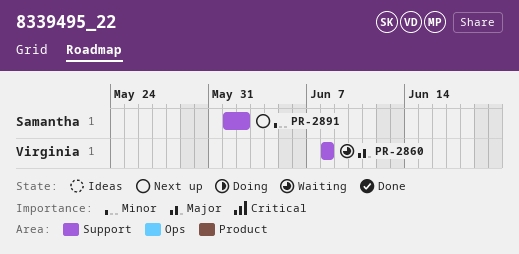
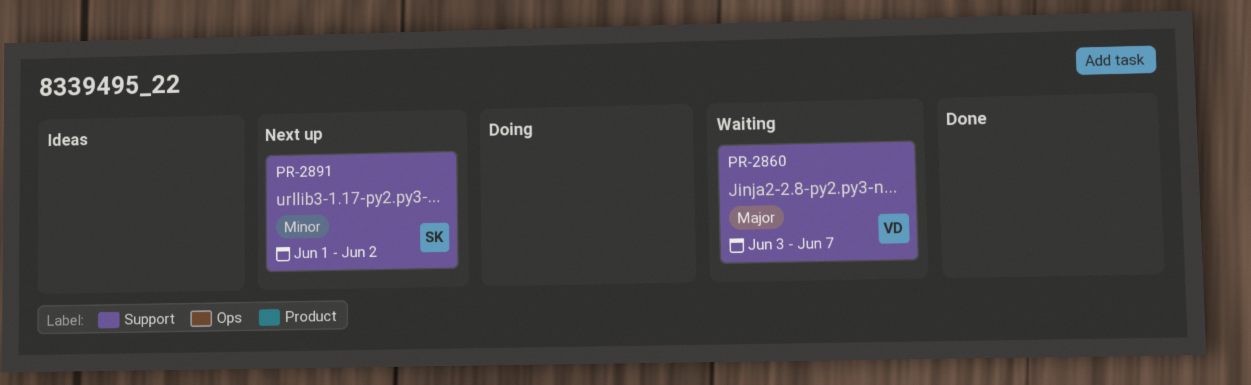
PR-2860, start: Jun 8 -> Jun 3
PR-2860, due: Jun 8 -> Jun 7

